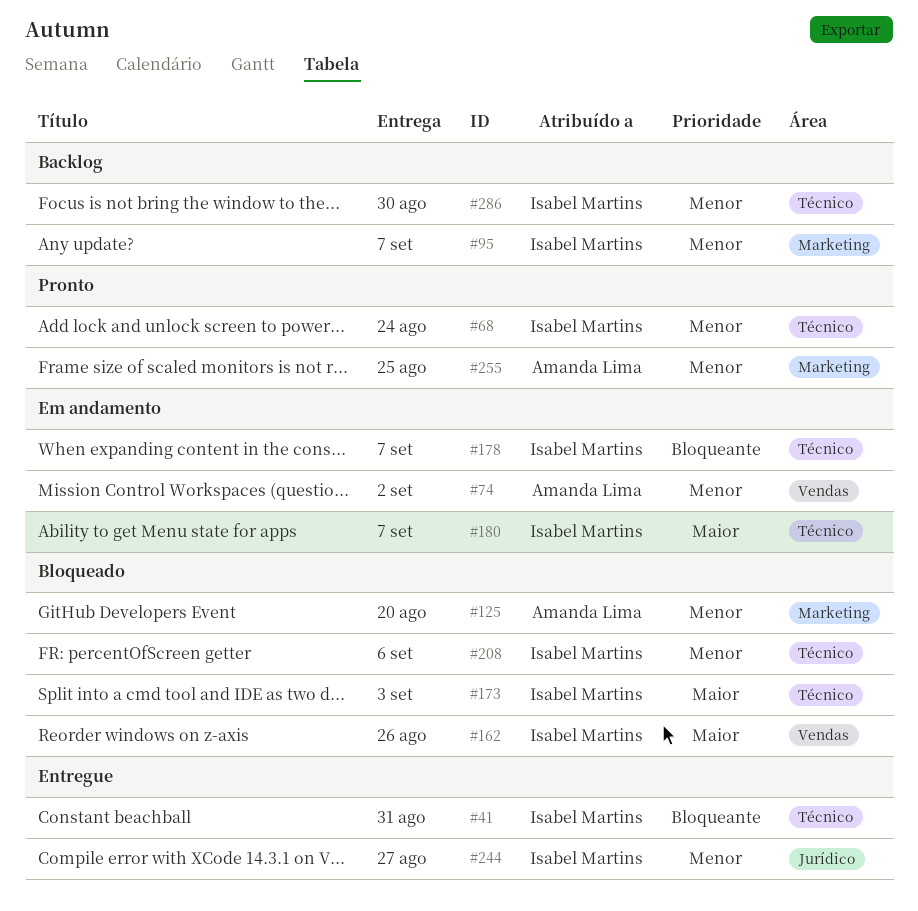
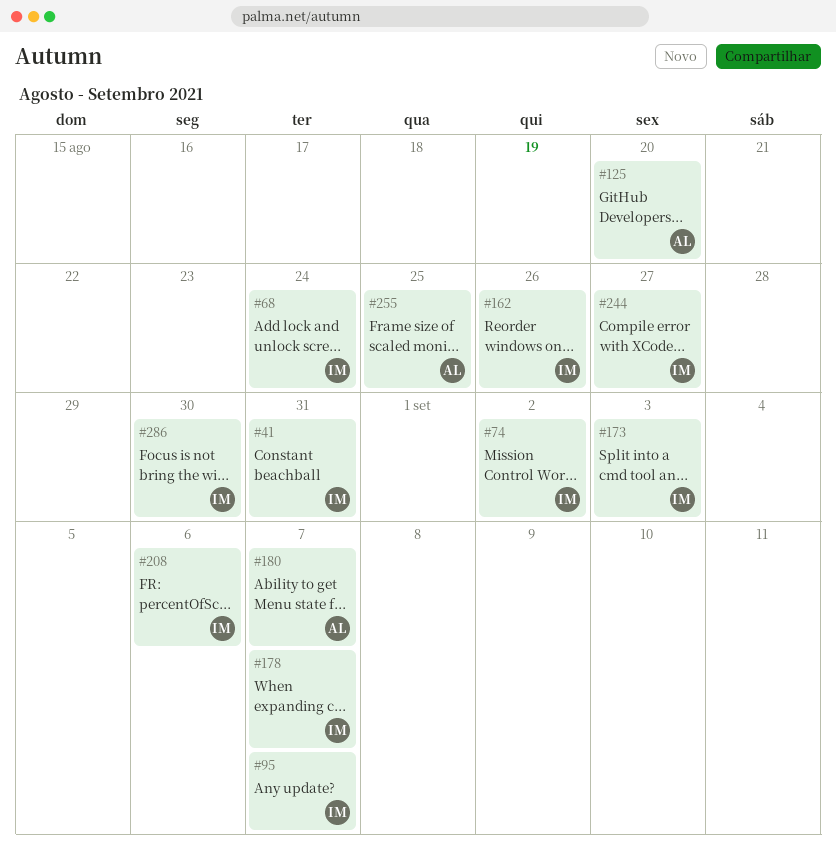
#74, owner: Amanda Lima -> Isabel Martins
#180, owner: Isabel Martins -> Amanda Lima

